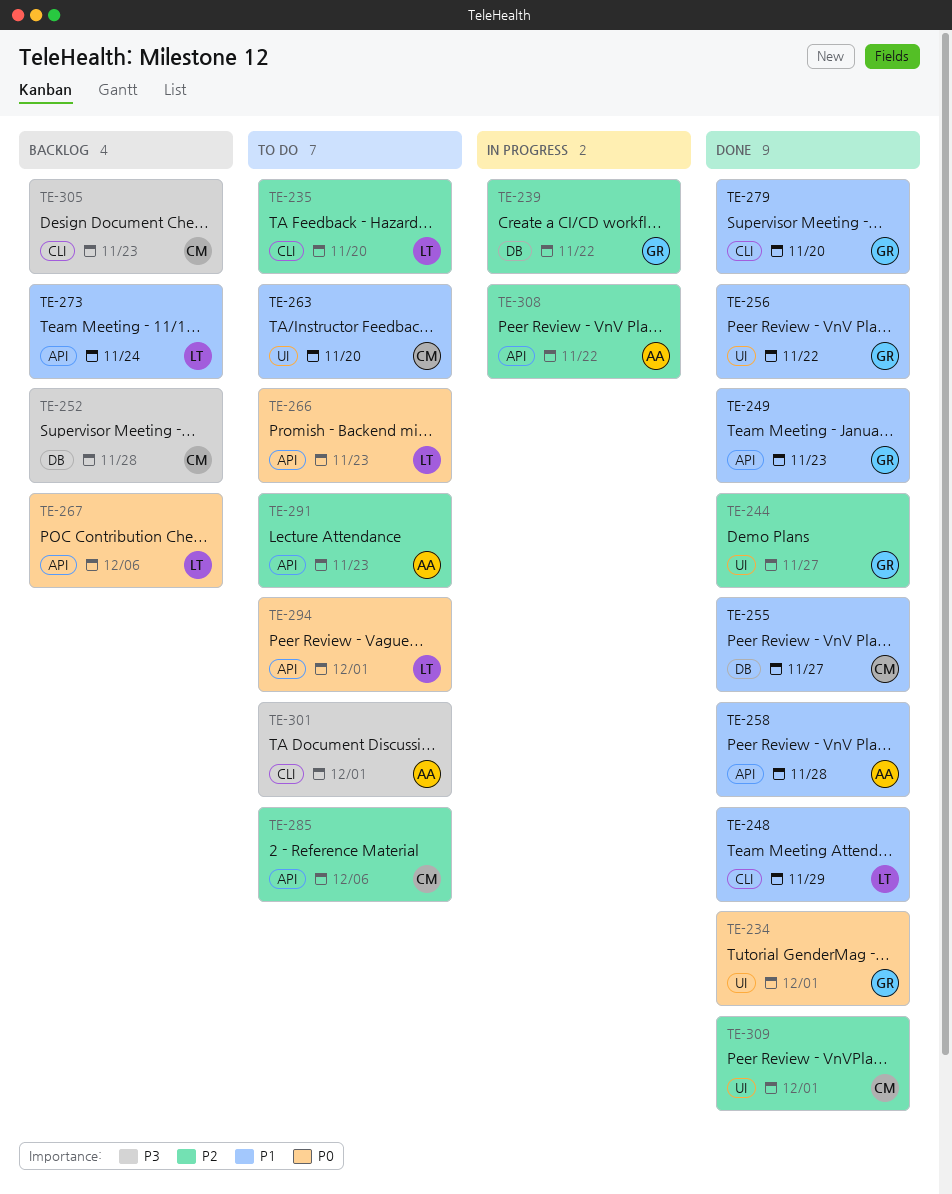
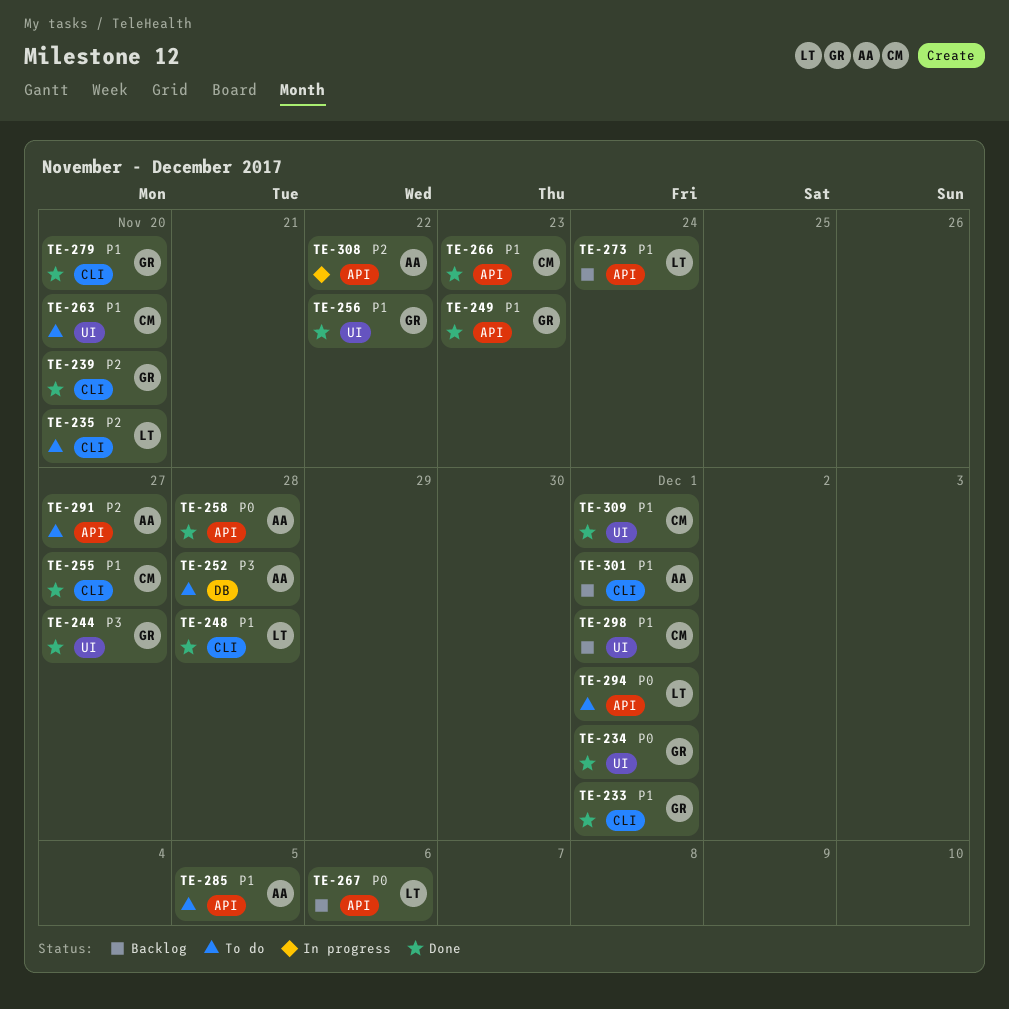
TE-233: none -> present
TE-239, status: In progress -> Done
TE-239, label: DB -> CLI
TE-239, due: Nov 22 -> Nov 20
TE-244, priority: P2 -> P3
TE-248, due: Nov 29 -> Nov 28
TE-252, status: Backlog -> To do
TE-252, owner: CM -> AA
TE-255, label: DB -> CLI
TE-258, priority: P1 -> P0
TE-266, status: To do -> Done
TE-266, owner: LT -> CM
TE-266, priority: P0 -> P1
TE-285, owner: CM -> AA
TE-285, priority: P2 -> P1
TE-285, due: Dec 6 -> Dec 5
TE-291, due: Nov 23 -> Nov 27
TE-298: none -> present
TE-301, status: To do -> Backlog
TE-301, priority: P3 -> P1
TE-305: present -> none
TE-309, priority: P2 -> P1

